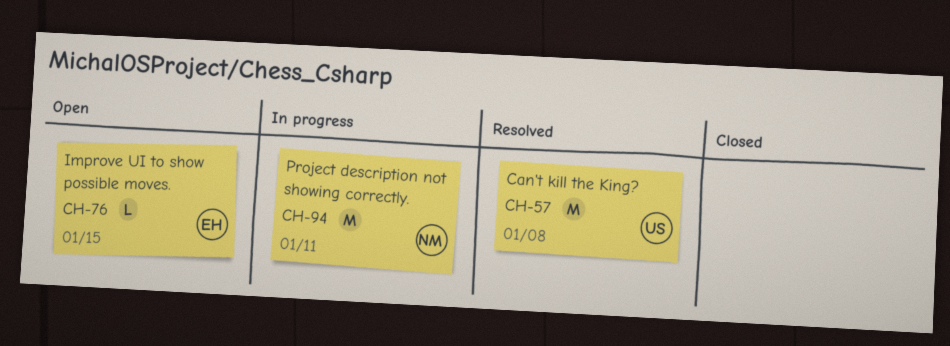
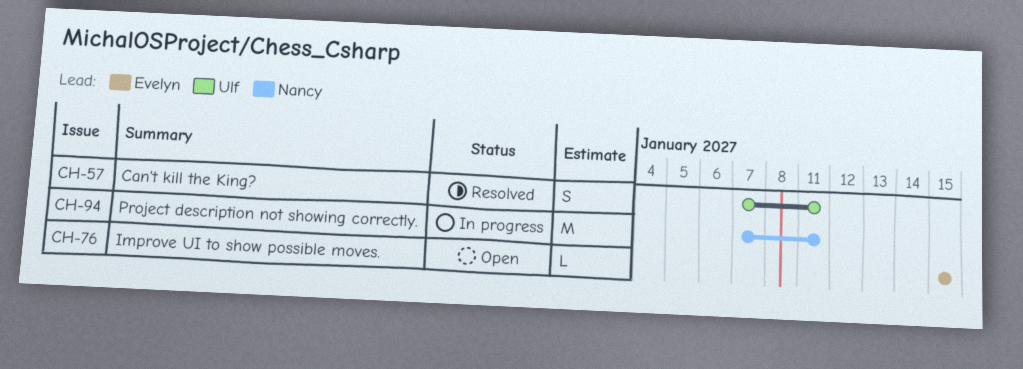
CH-57, estimate: M -> S
CH-57, due: Jan 8 -> Jan 11

